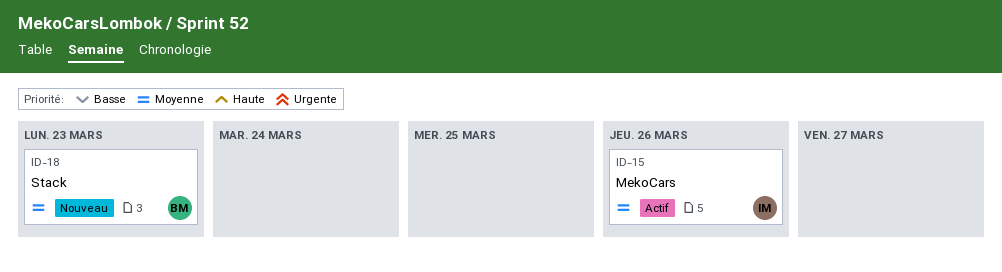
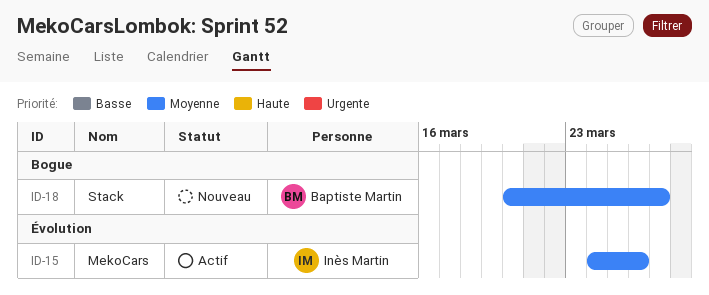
ID-18, due: Mar 23 -> Mar 27

